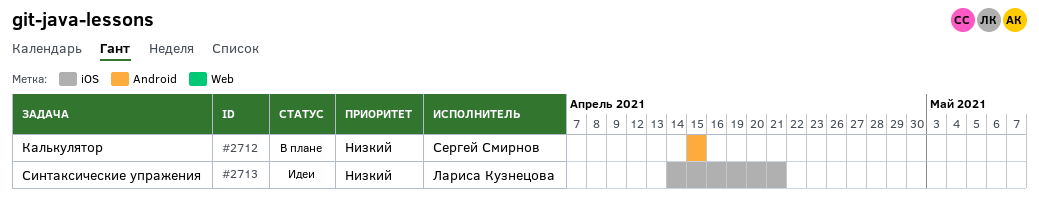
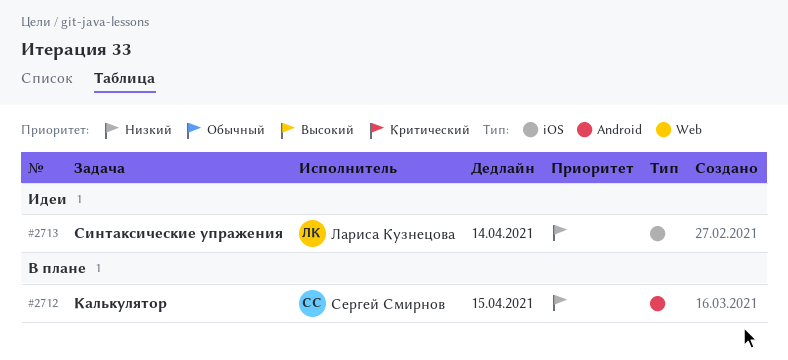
#2713, due: Apr 21 -> Apr 14

